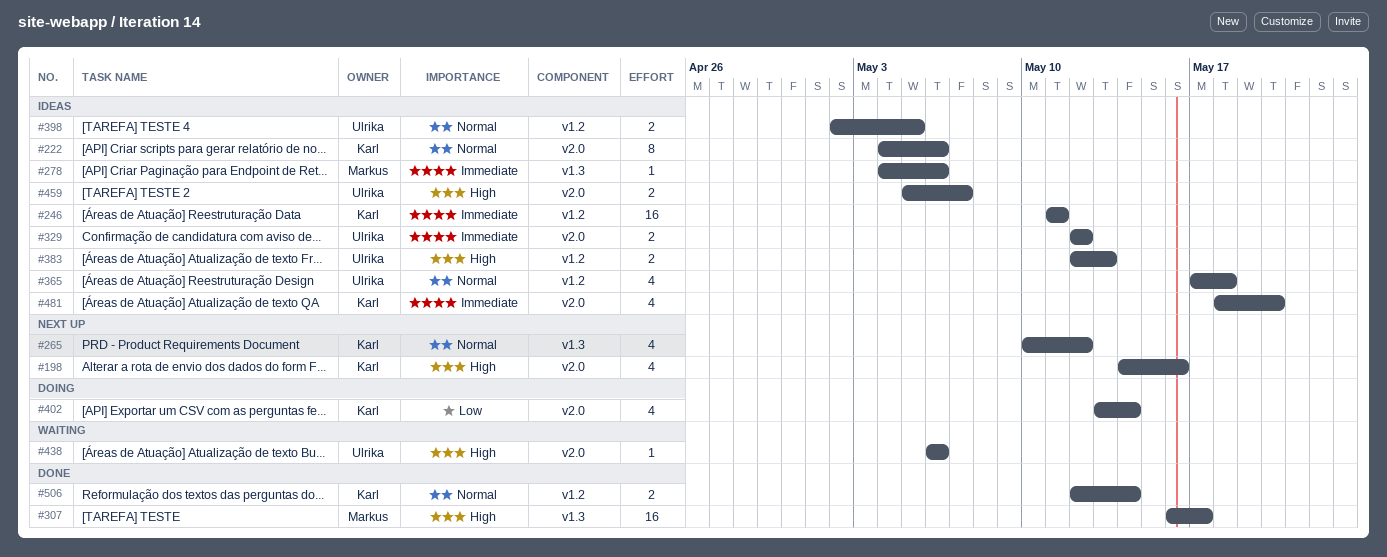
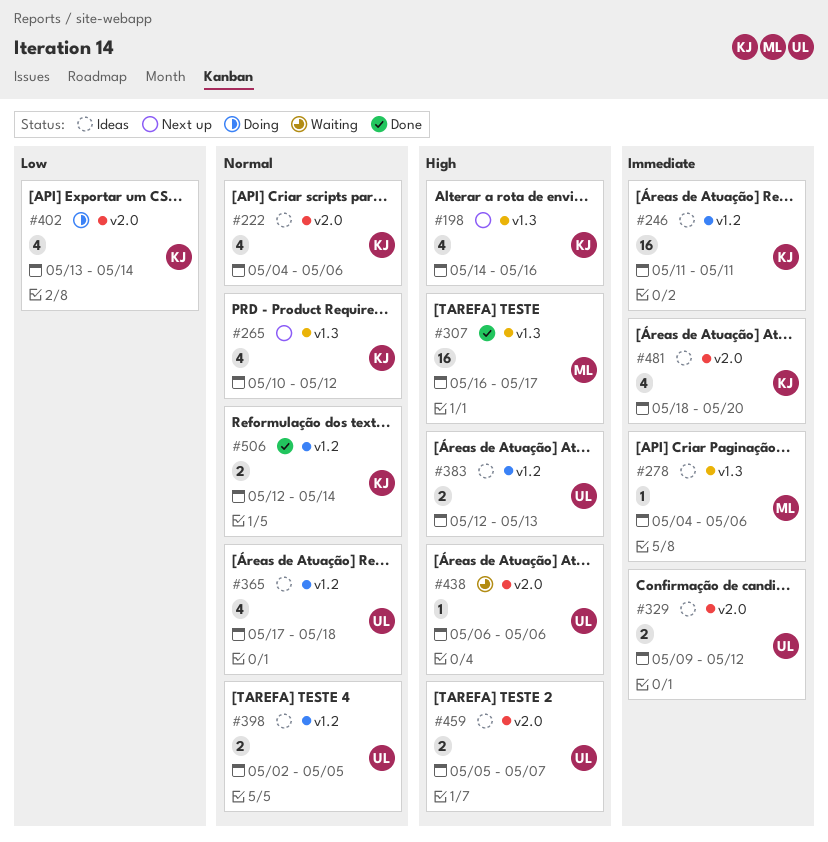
#198, label: v2.0 -> v1.3
#222, estimate: 8 -> 4
#329, start: May 12 -> May 9

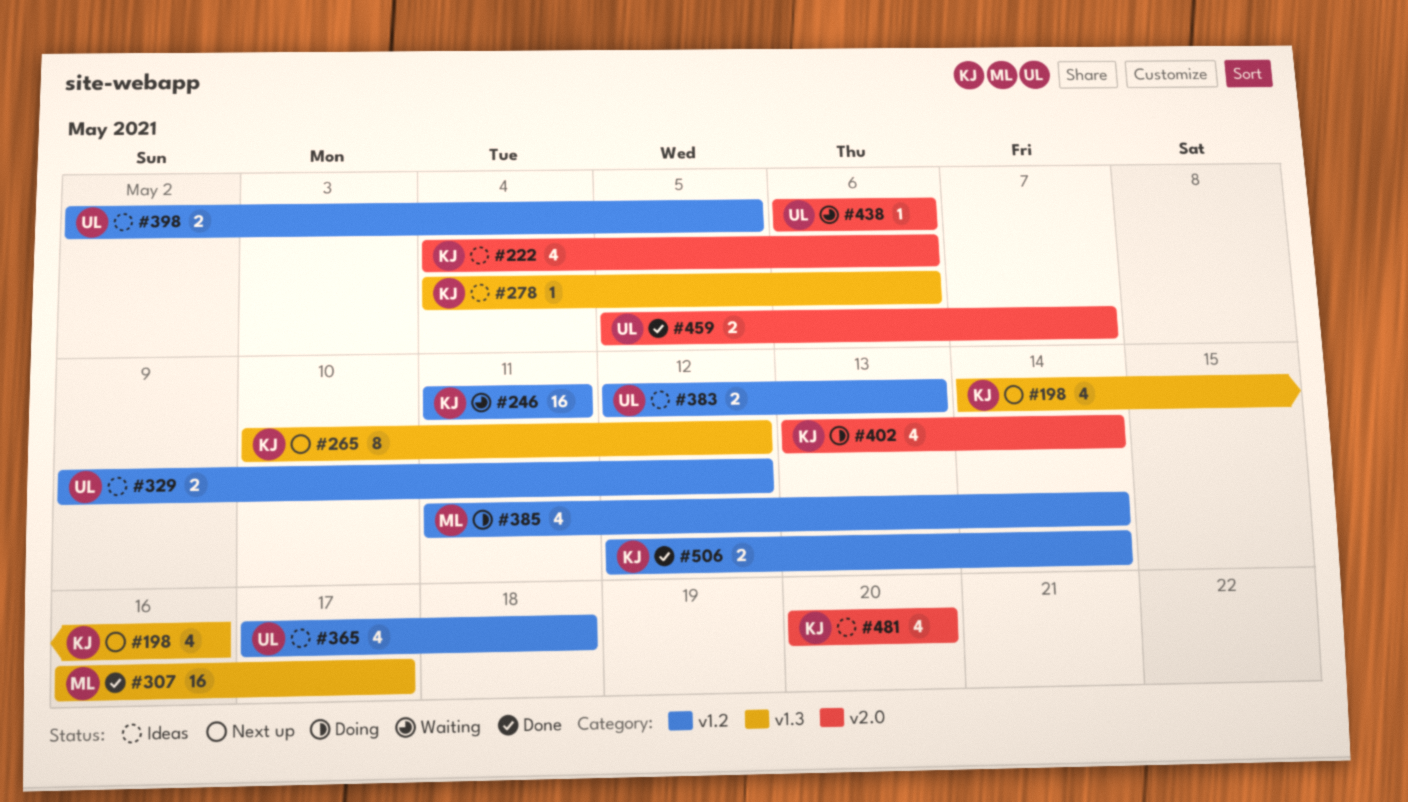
#246, status: Ideas -> Waiting
#265, estimate: 4 -> 8
#278, owner: ML -> KJ
#329, label: v2.0 -> v1.2
#385: none -> present
#459, status: Ideas -> Done
#481, start: May 18 -> May 20

